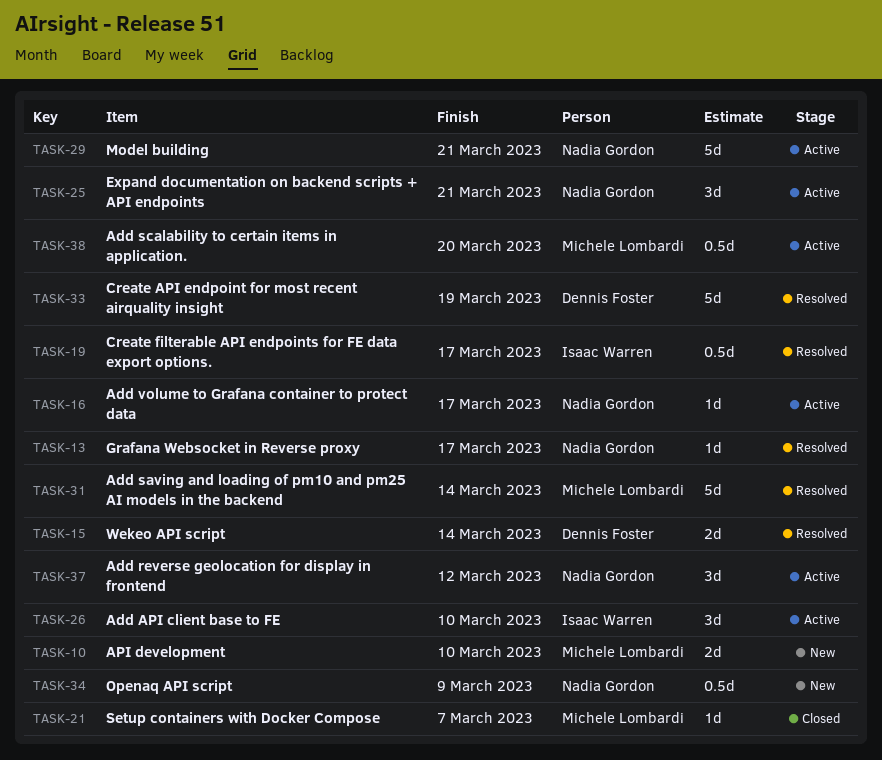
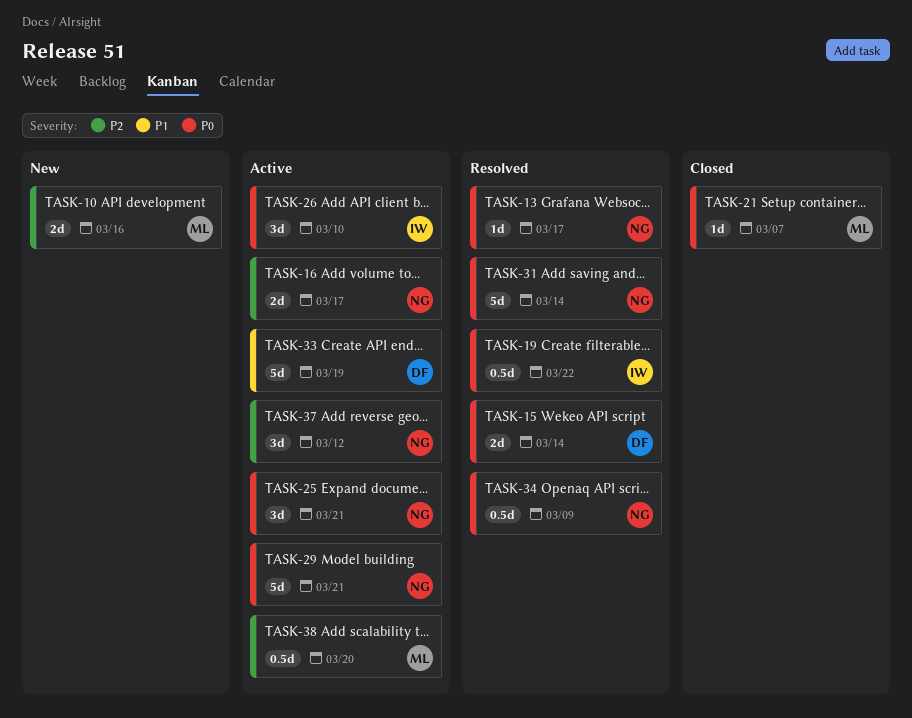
TASK-10, due: Mar 10 -> Mar 16
TASK-16, estimate: 1d -> 2d
TASK-19, due: Mar 17 -> Mar 22
TASK-31, owner: Michele Lombardi -> Nadia Gordon
TASK-33, status: Resolved -> Active
TASK-34, status: New -> Resolved

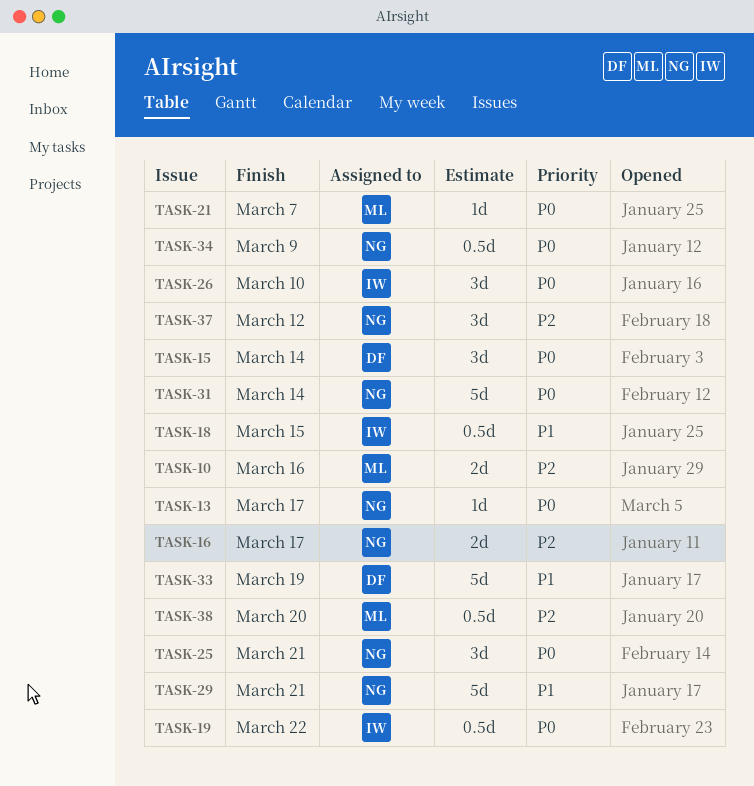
TASK-15, estimate: 2d -> 3d
TASK-18: none -> present
TASK-29, priority: P0 -> P1

